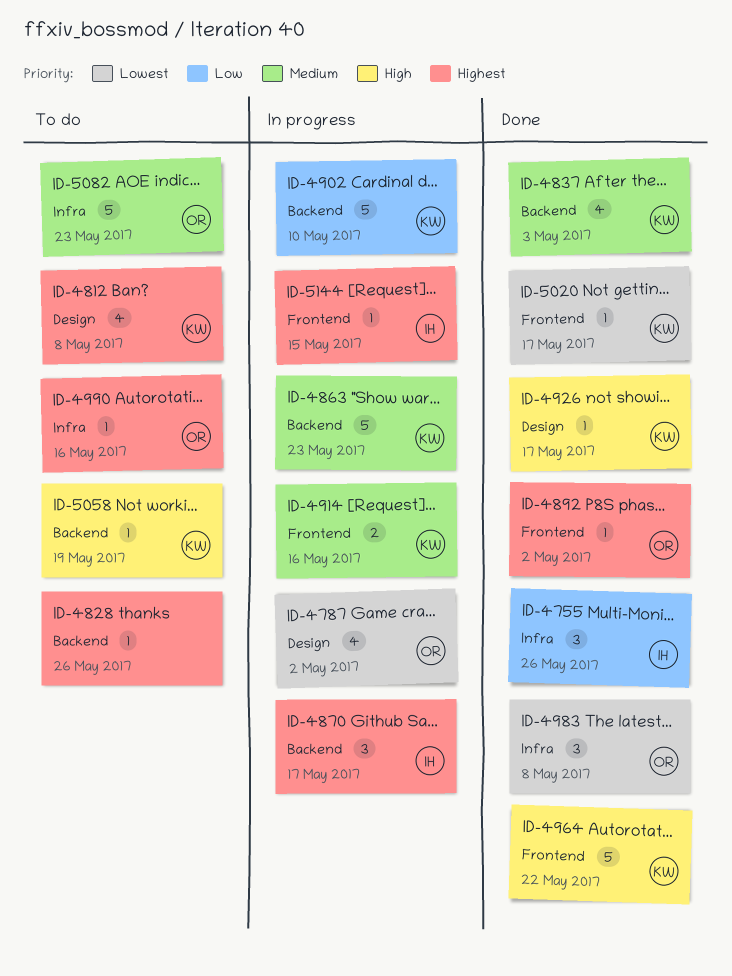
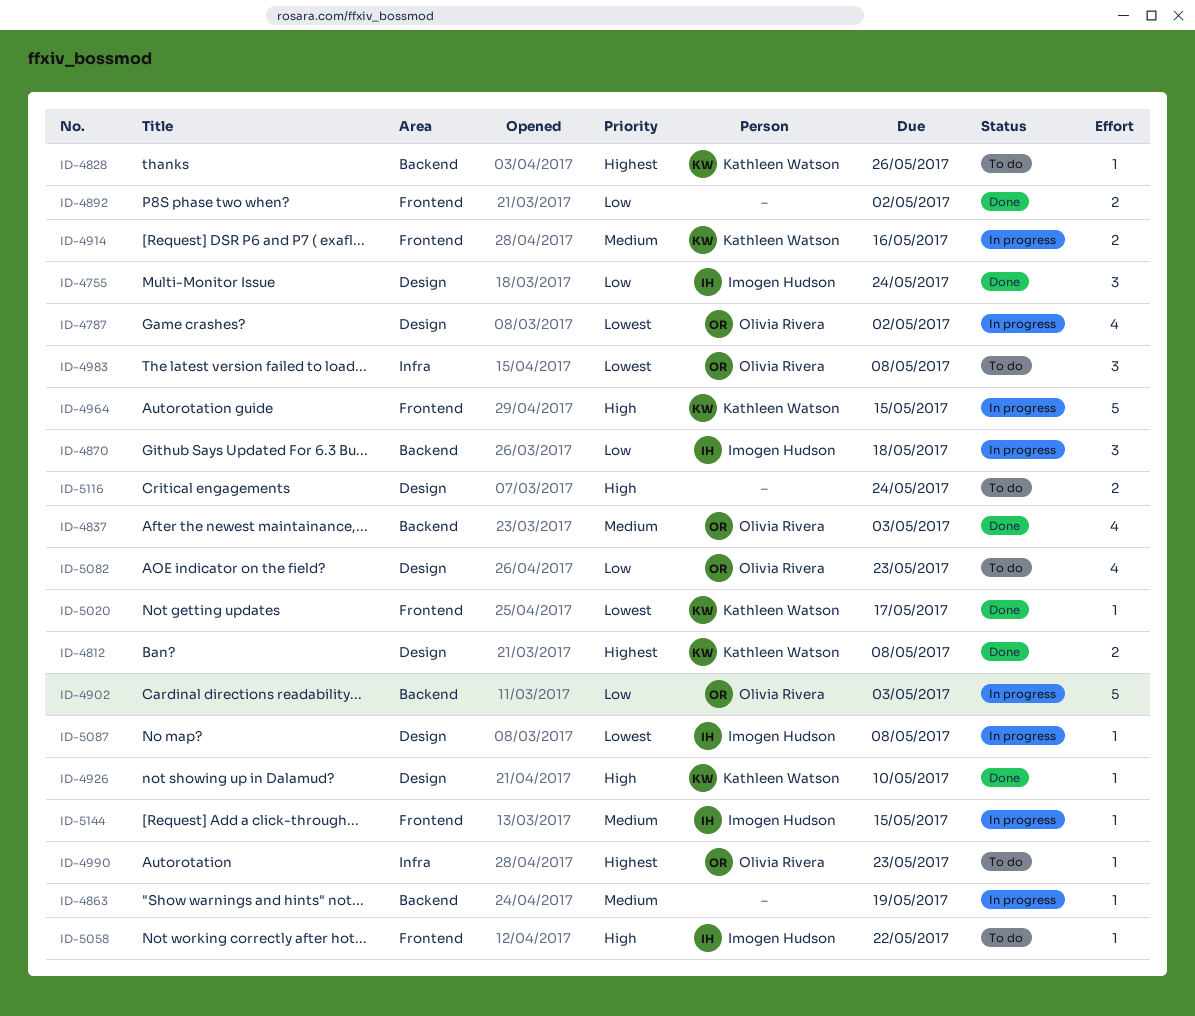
ID-4755, label: Infra -> Design
ID-4755, due: May 26 -> May 24
ID-4812, status: To do -> Done
ID-4812, estimate: 4 -> 2
ID-4828, owner: none -> Kathleen Watson
ID-4837, owner: Kathleen Watson -> Olivia Rivera
ID-4863, owner: Kathleen Watson -> none
ID-4863, estimate: 5 -> 1
ID-4863, due: May 23 -> May 19
ID-4870, priority: Highest -> Low
ID-4870, due: May 17 -> May 18
ID-4892, owner: Olivia Rivera -> none
ID-4892, priority: Highest -> Low
ID-4892, estimate: 1 -> 2
ID-4902, owner: Kathleen Watson -> Olivia Rivera
ID-4902, due: May 10 -> May 3
ID-4926, due: May 17 -> May 10
ID-4964, status: Done -> In progress
ID-4964, due: May 22 -> May 15
ID-4983, status: Done -> To do
ID-4990, due: May 16 -> May 23
ID-5058, owner: Kathleen Watson -> Imogen Hudson
ID-5058, label: Backend -> Frontend
ID-5058, due: May 19 -> May 22
ID-5082, priority: Medium -> Low
ID-5082, label: Infra -> Design
ID-5082, estimate: 5 -> 4
ID-5087: none -> present
ID-5116: none -> present
ID-5144, priority: Highest -> Medium

